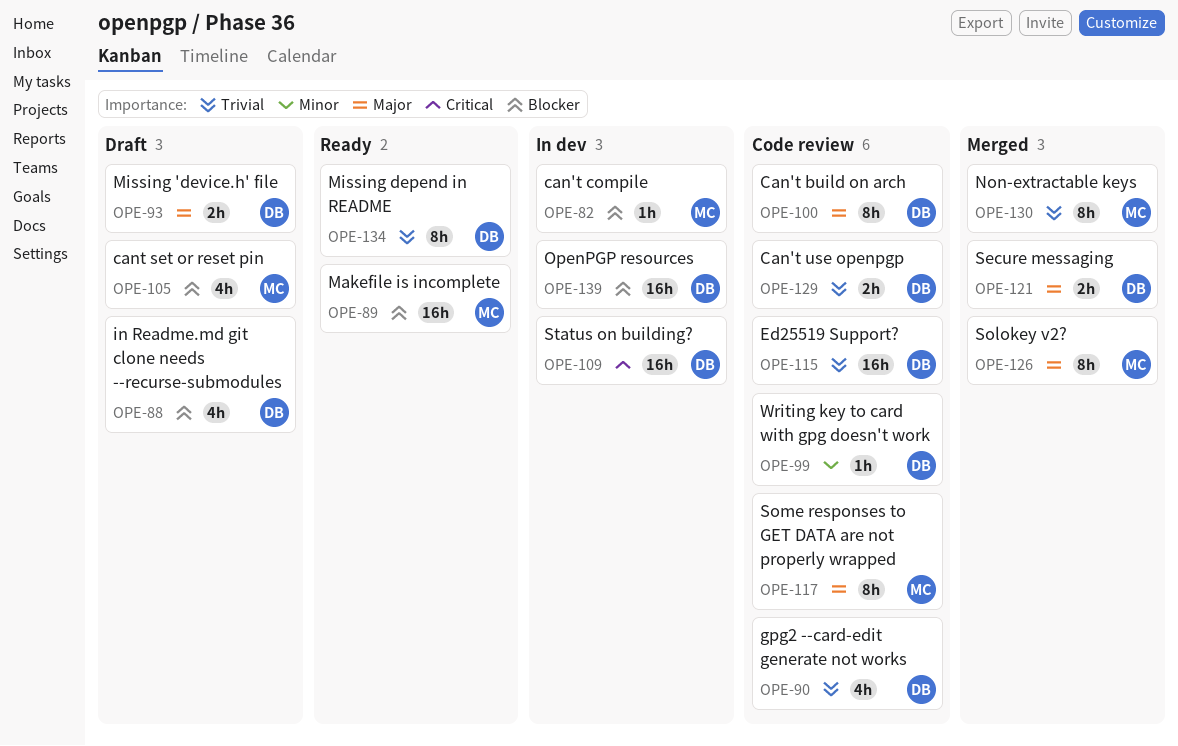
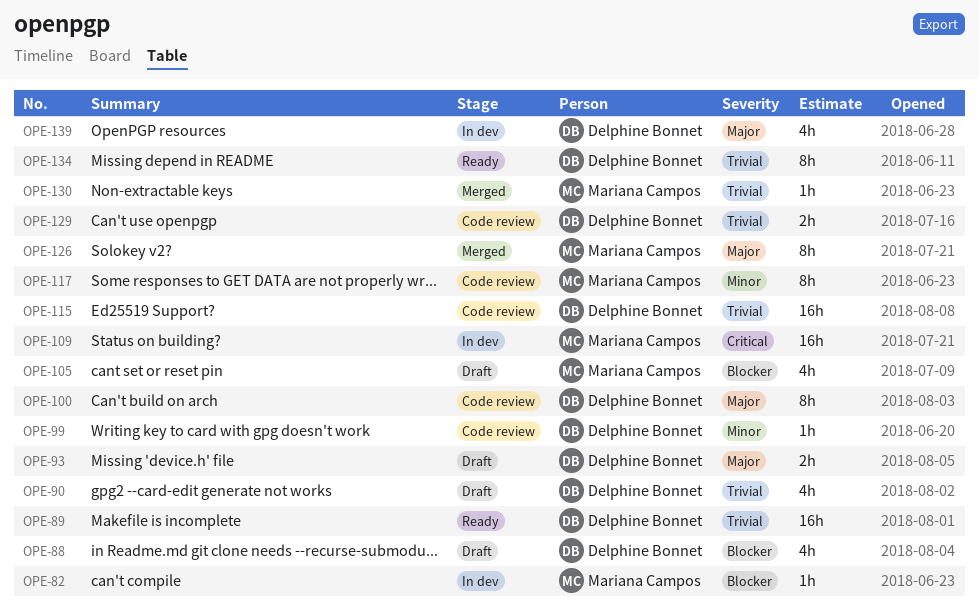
OPE-89, owner: Mariana Campos -> Delphine Bonnet
OPE-89, priority: Blocker -> Trivial
OPE-90, status: Code review -> Draft
OPE-109, owner: Delphine Bonnet -> Mariana Campos
OPE-117, priority: Major -> Minor
OPE-121: present -> none
OPE-130, estimate: 8h -> 1h
OPE-139, priority: Blocker -> Major
OPE-139, estimate: 16h -> 4h

